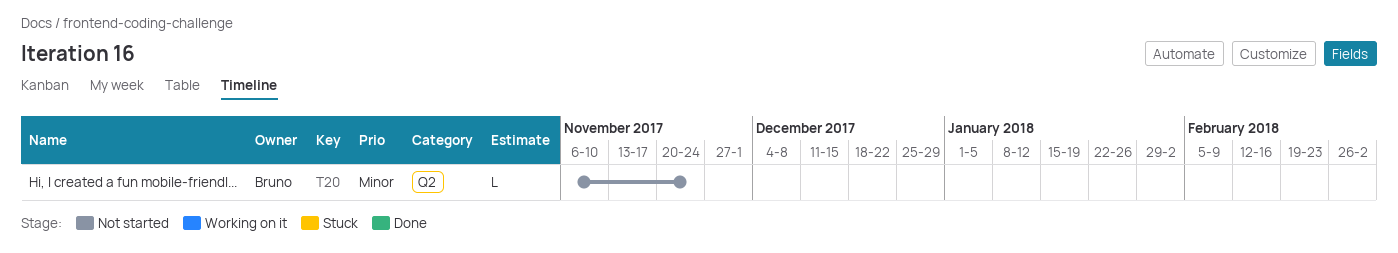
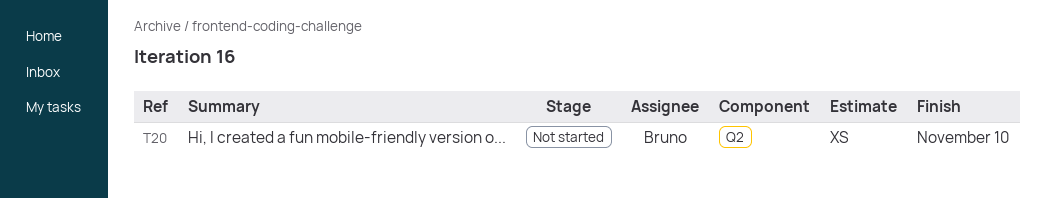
T20, estimate: L -> XS
T20, due: Nov 24 -> Nov 10

